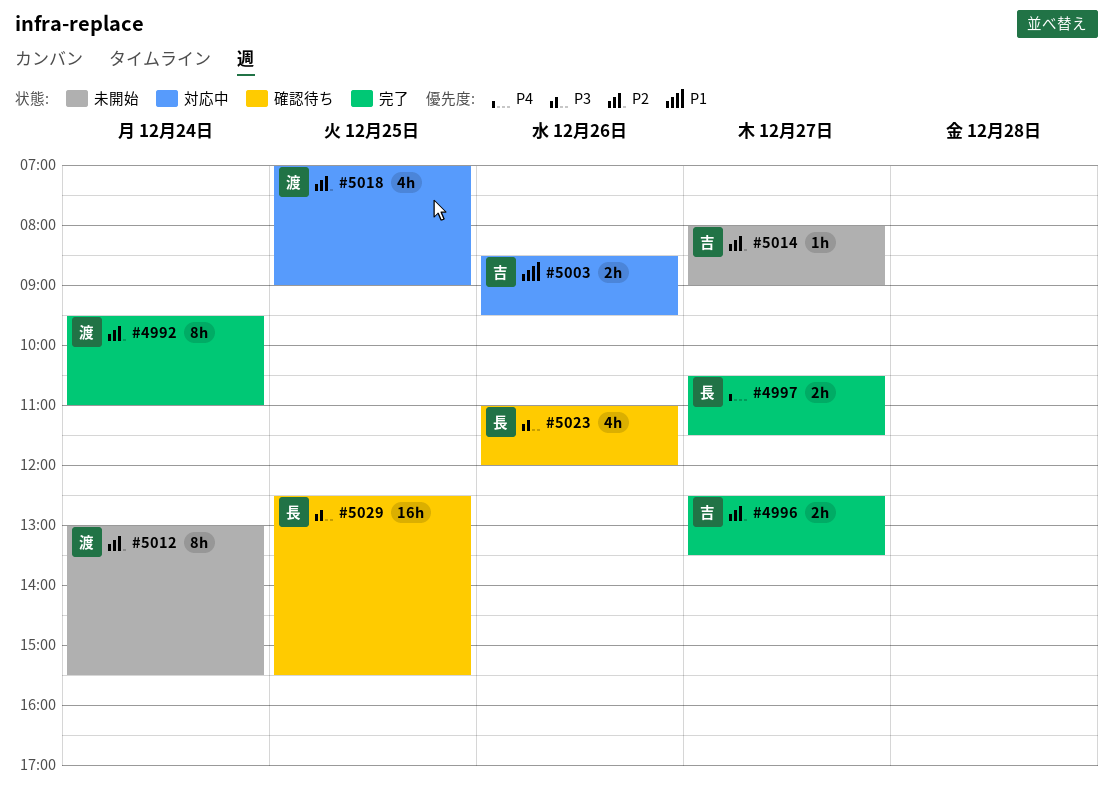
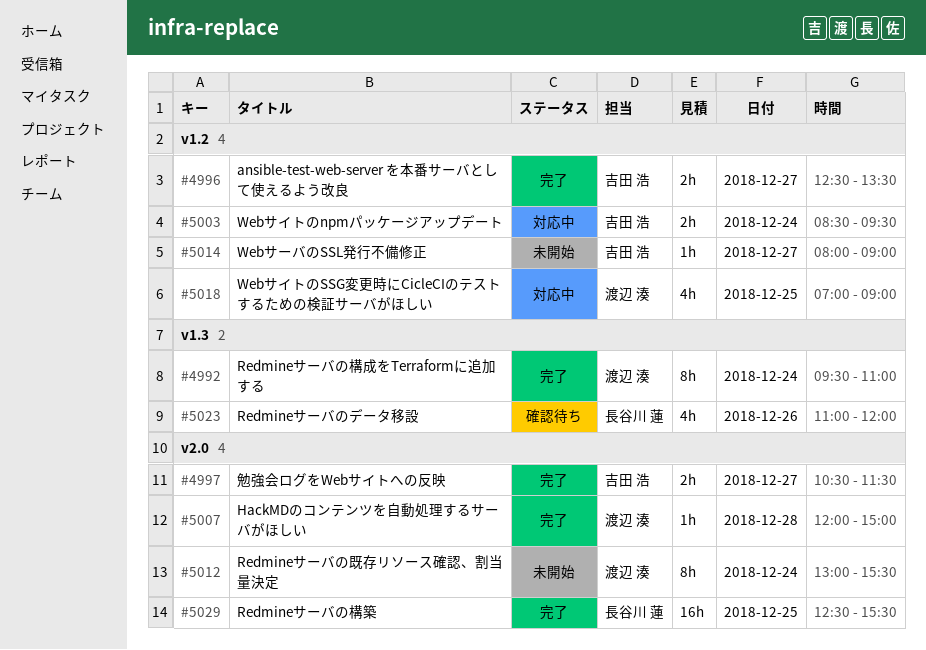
#4997, owner: 長谷川 蓮 -> 吉田 浩
#5003, day: Dec 26 -> Dec 24
#5007: none -> present
#5029, status: 確認待ち -> 完了

